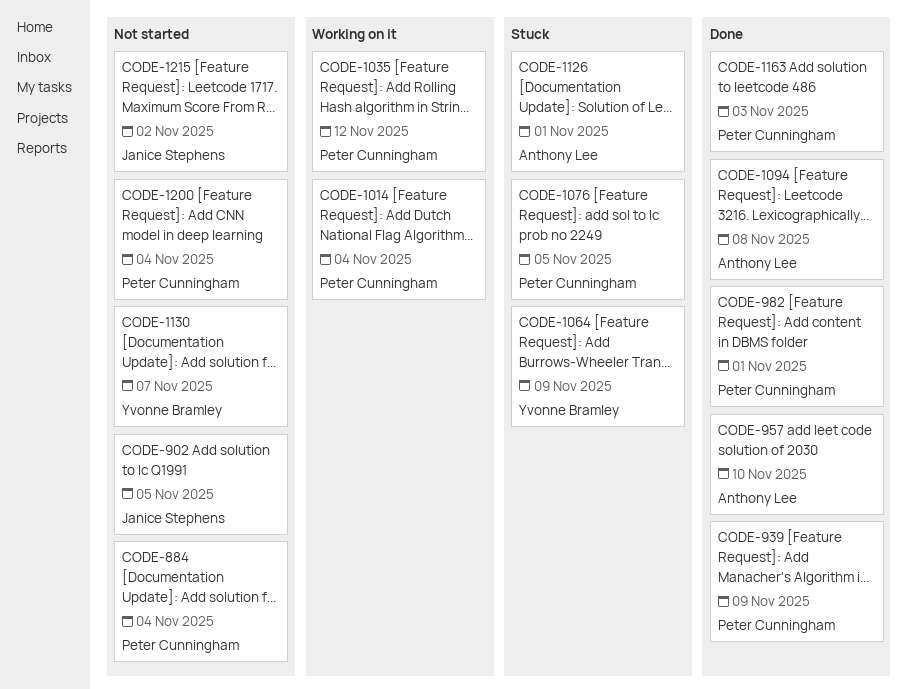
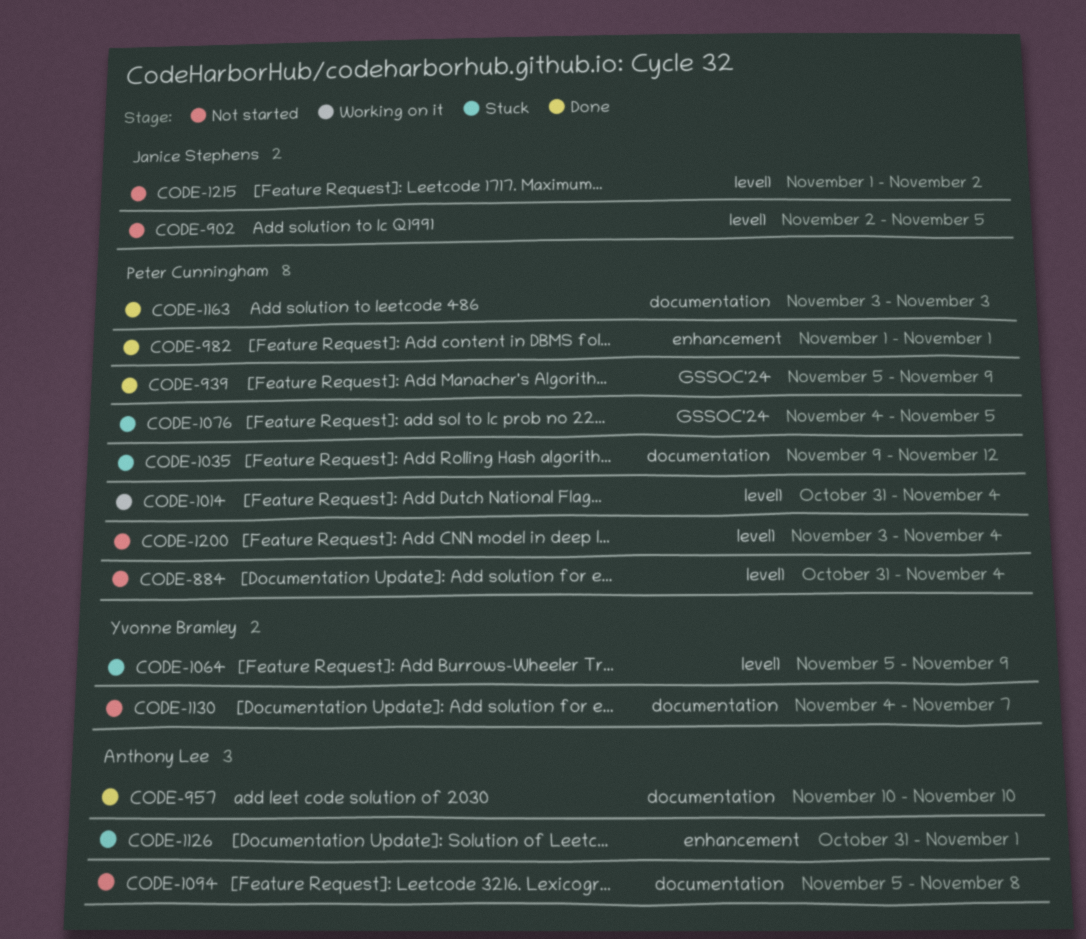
CODE-1035, status: Working on it -> Stuck
CODE-1094, status: Done -> Not started

